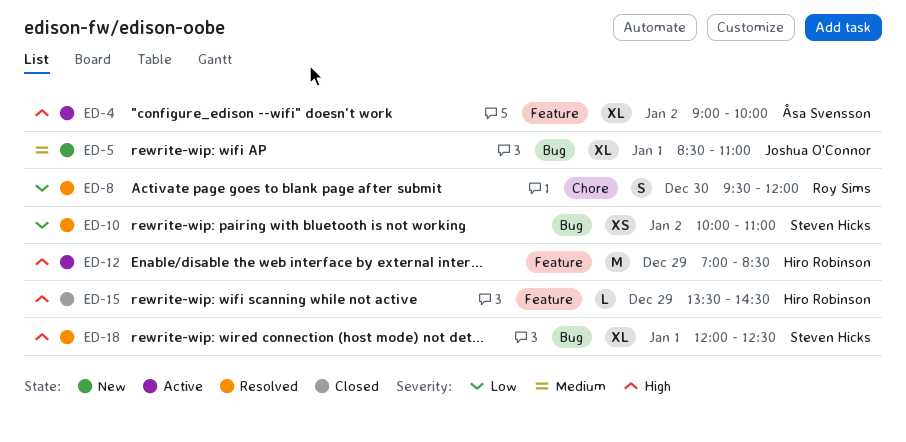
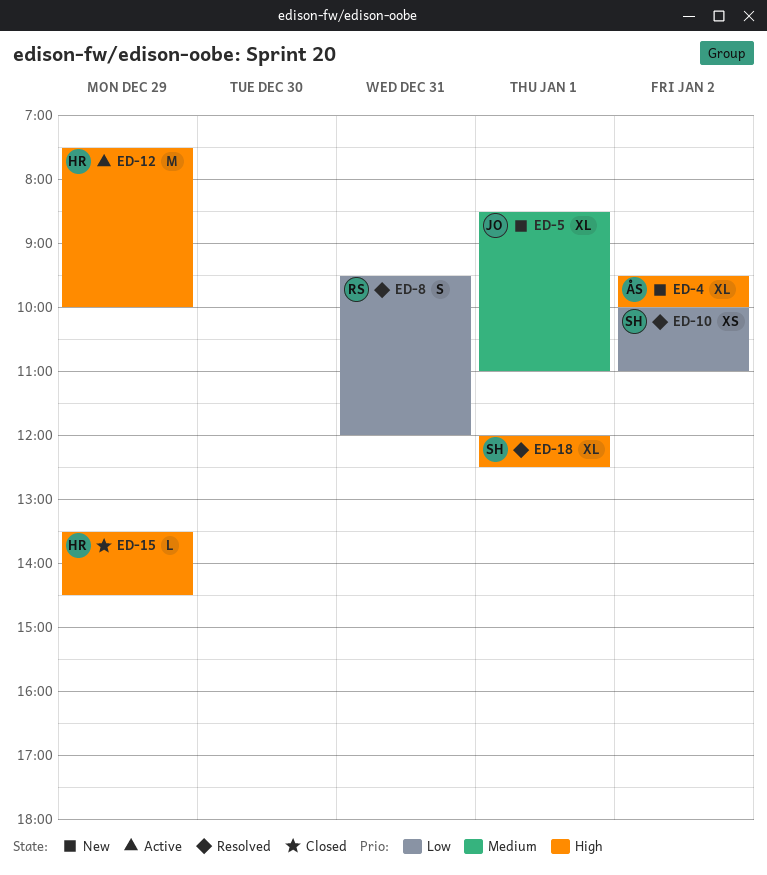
ED-4, status: Active -> New
ED-4, begins: 09:00 -> 09:30
ED-8, day: Dec 30 -> Dec 31
ED-12, begins: 07:00 -> 07:30
ED-12, ends: 08:30 -> 10:00

